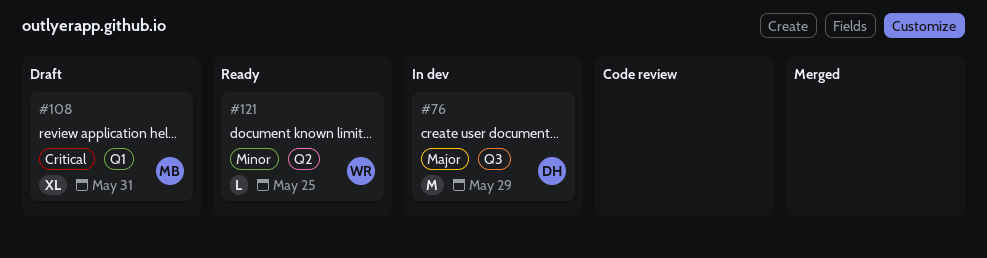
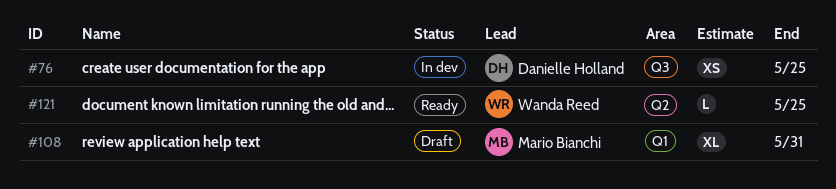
#76, estimate: M -> XS
#76, due: May 29 -> May 25

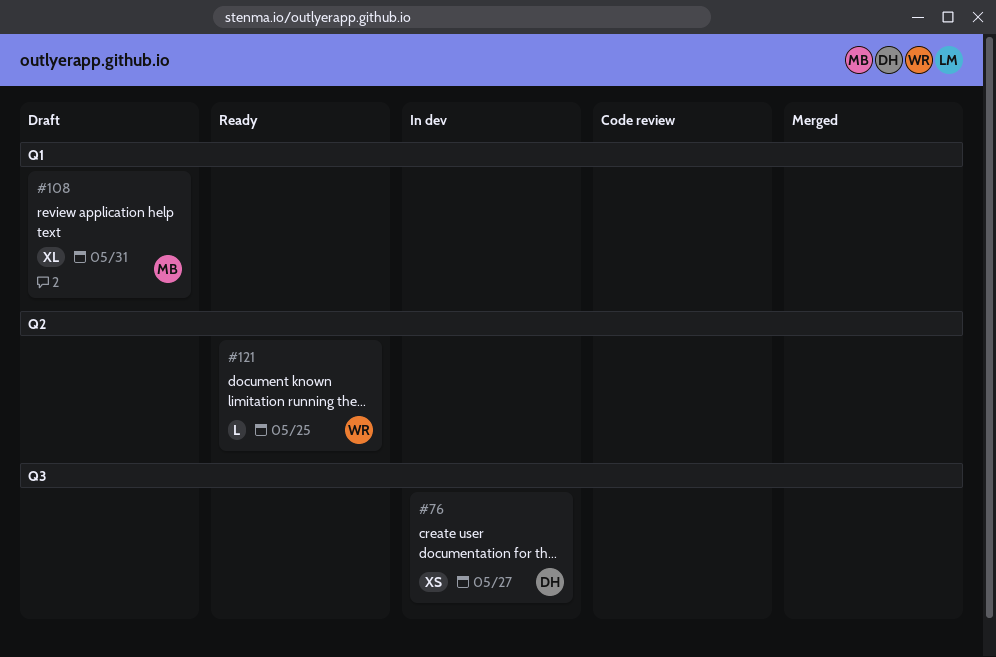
#76, due: May 25 -> May 27

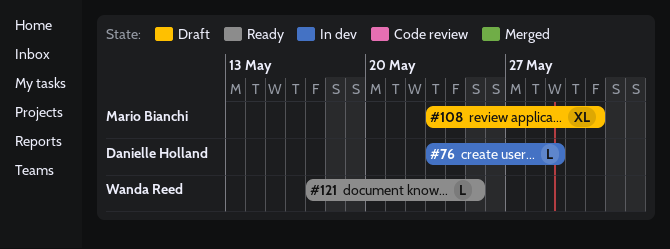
#76, estimate: XS -> L
#76, due: May 27 -> May 29

